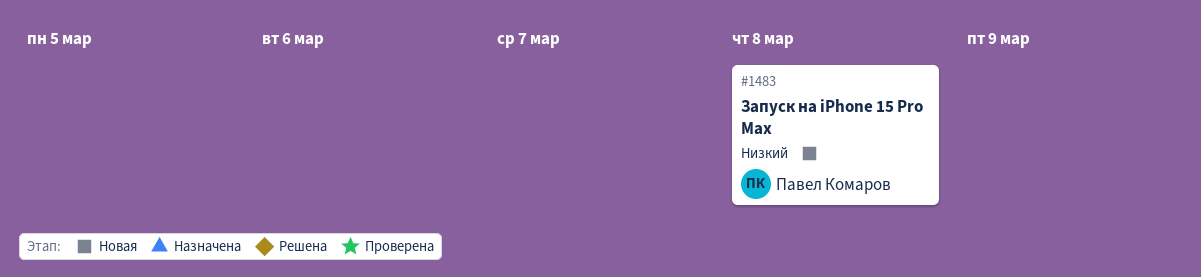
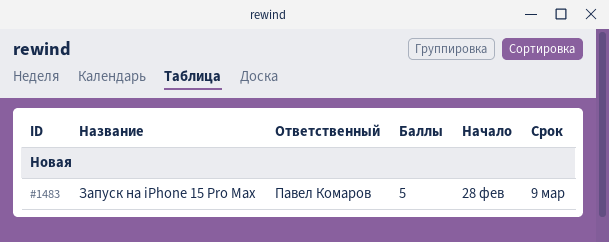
#1483, due: Mar 8 -> Mar 9

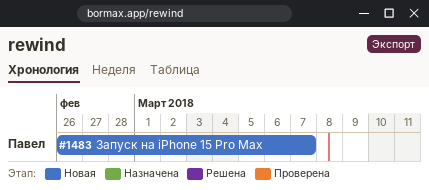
#1483, start: Feb 28 -> Feb 26
#1483, due: Mar 9 -> Mar 7

